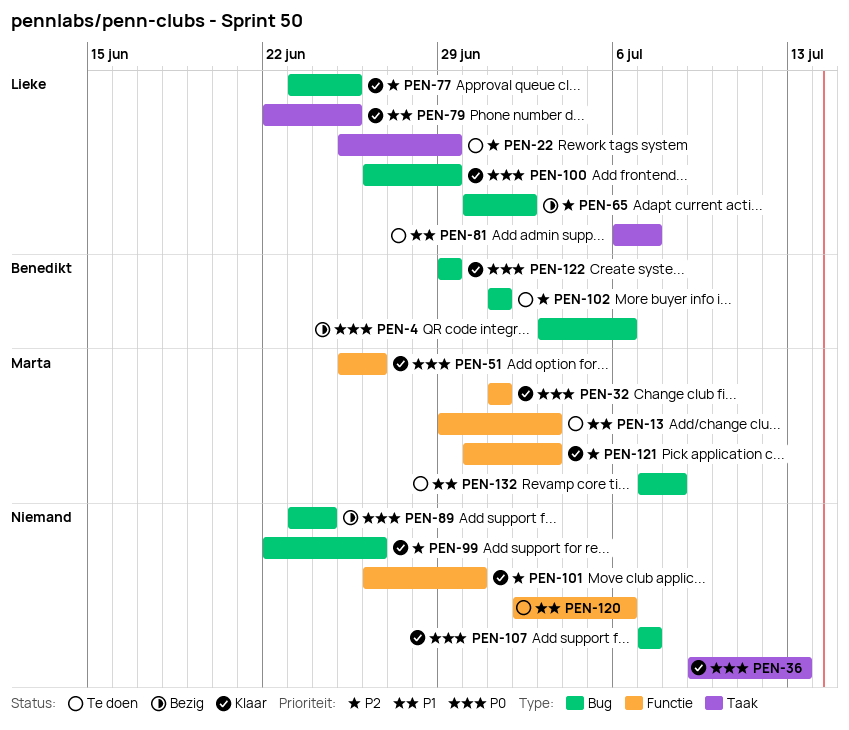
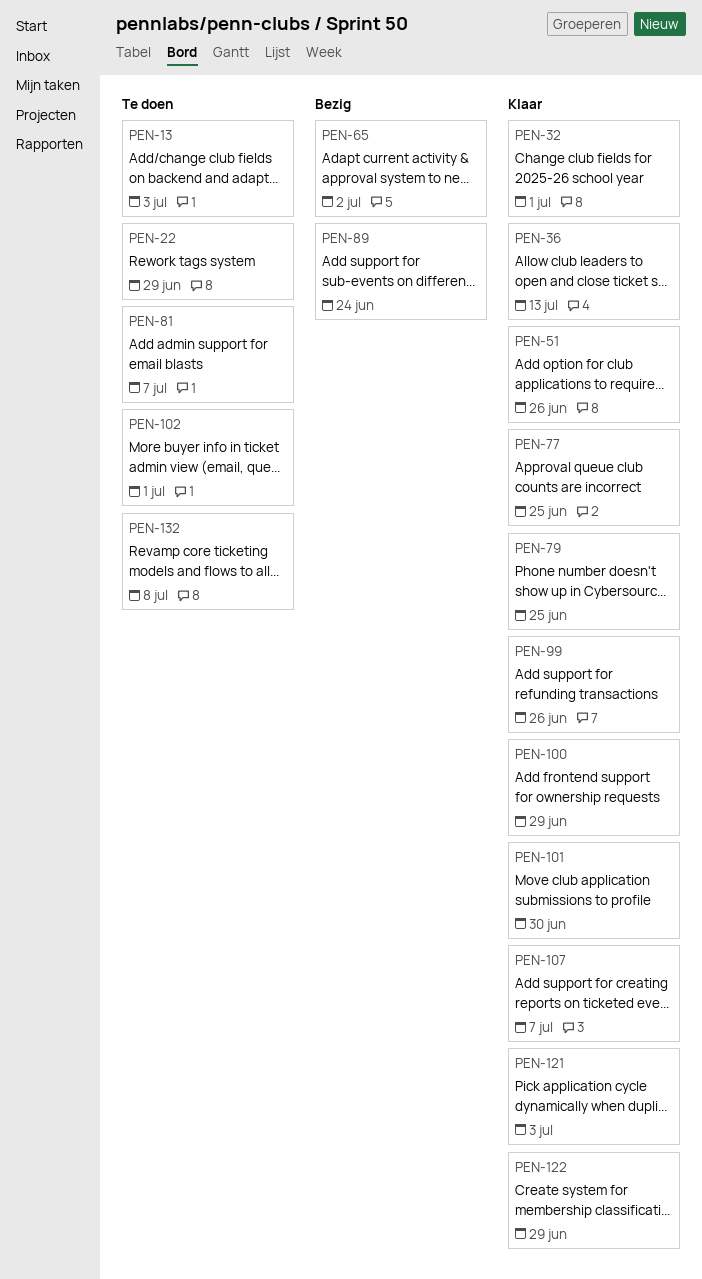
PEN-4: present -> none
PEN-120: present -> none

